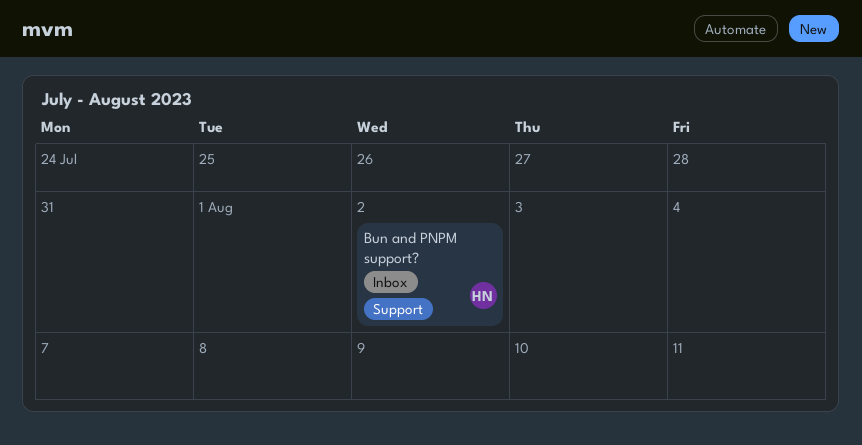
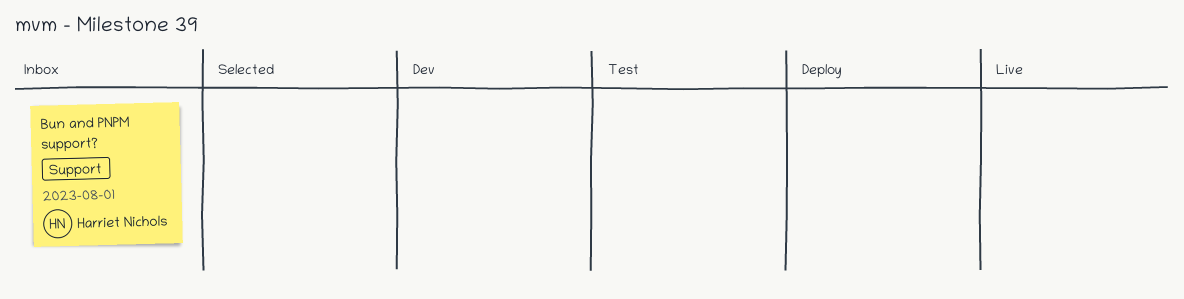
Bun and PNPM support?, due: Aug 2 -> Aug 1

